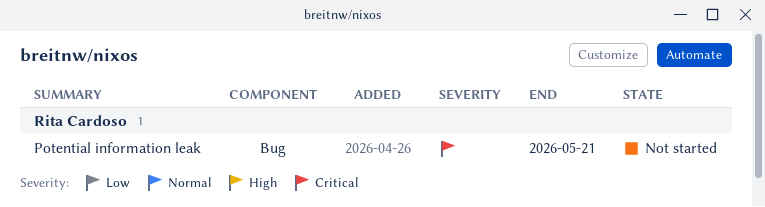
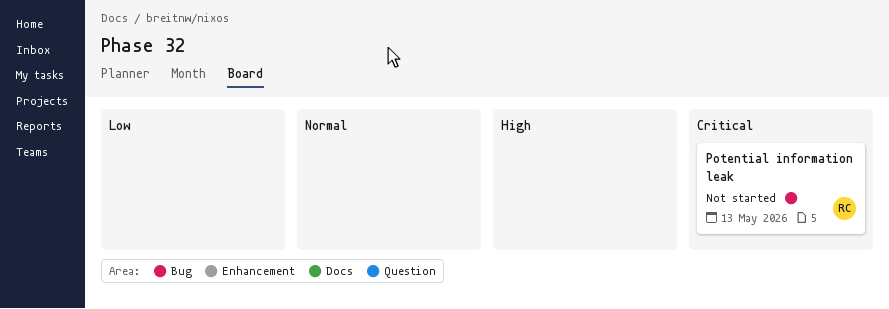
Potential information leak, due: May 21 -> May 13

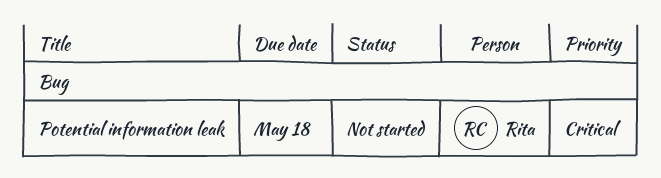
Potential information leak, due: May 13 -> May 18

